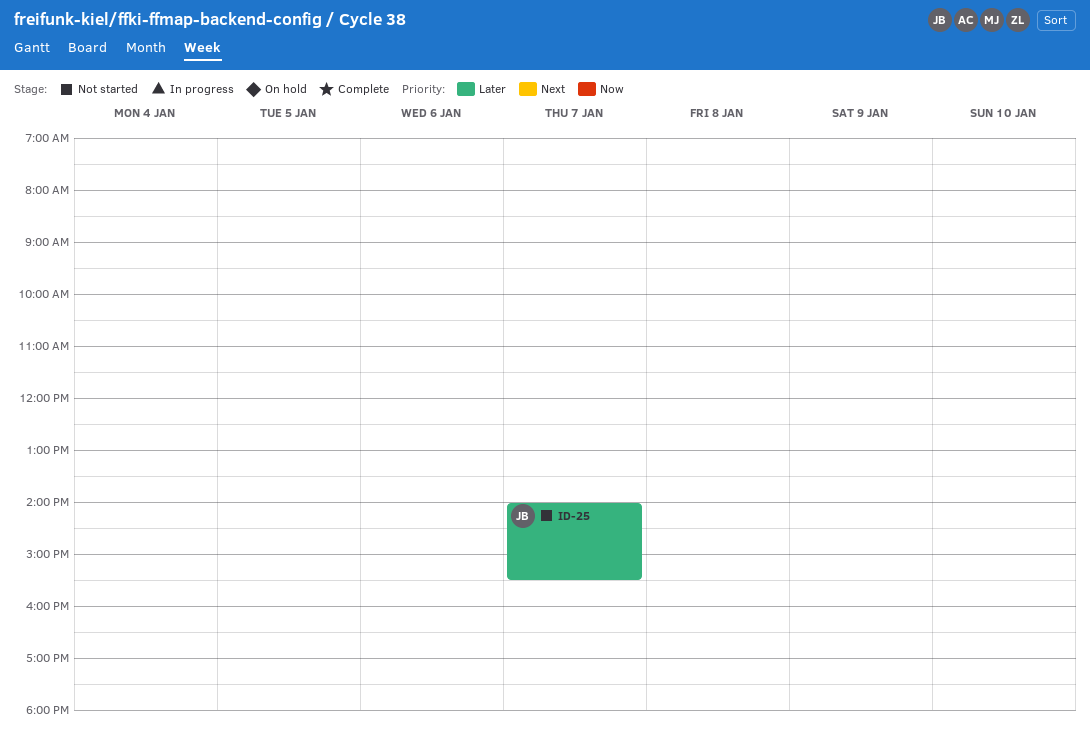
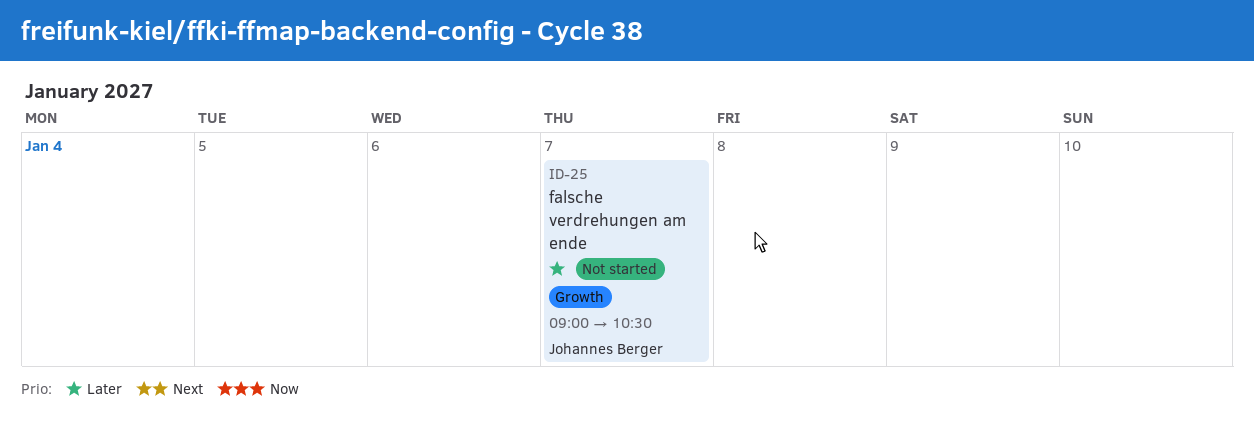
ID-25, begins: 14:00 -> 09:00
ID-25, ends: 15:30 -> 10:30

